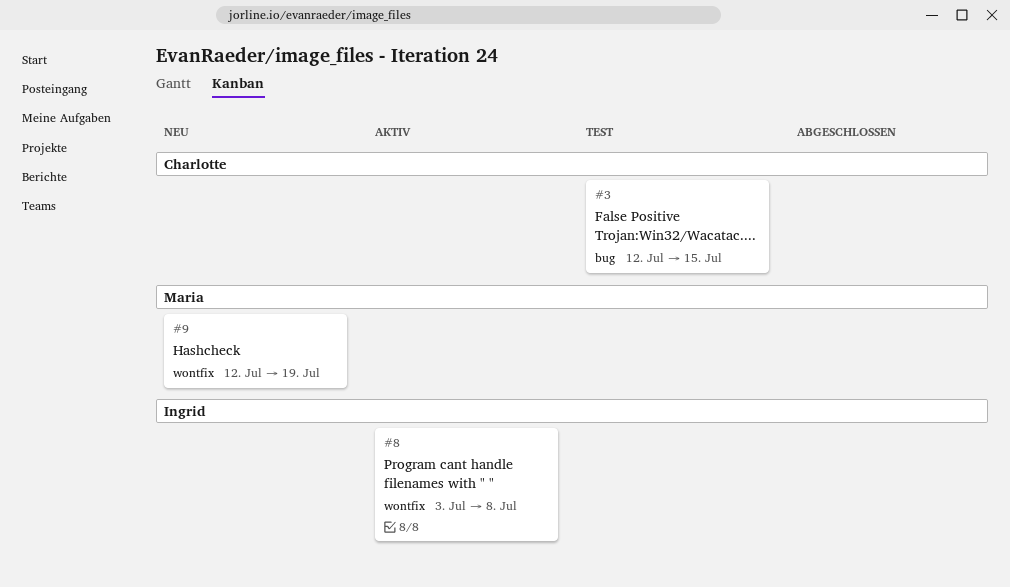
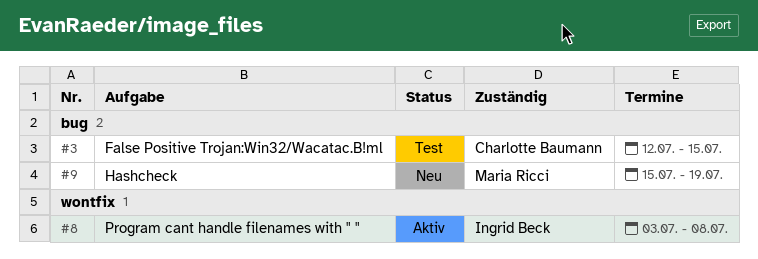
#9, label: wontfix -> bug
#9, start: Jul 12 -> Jul 15

